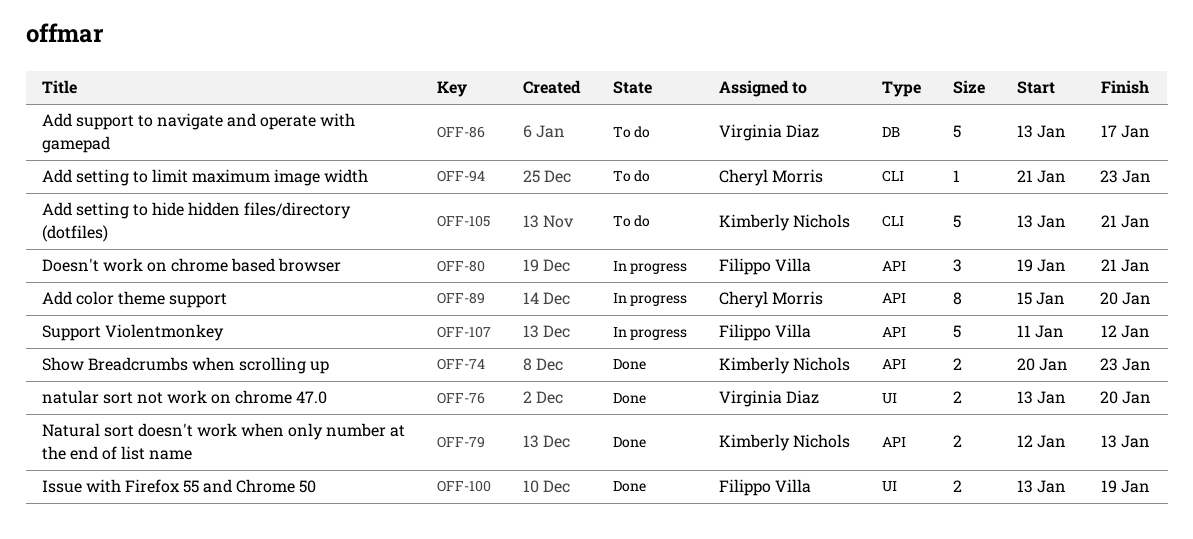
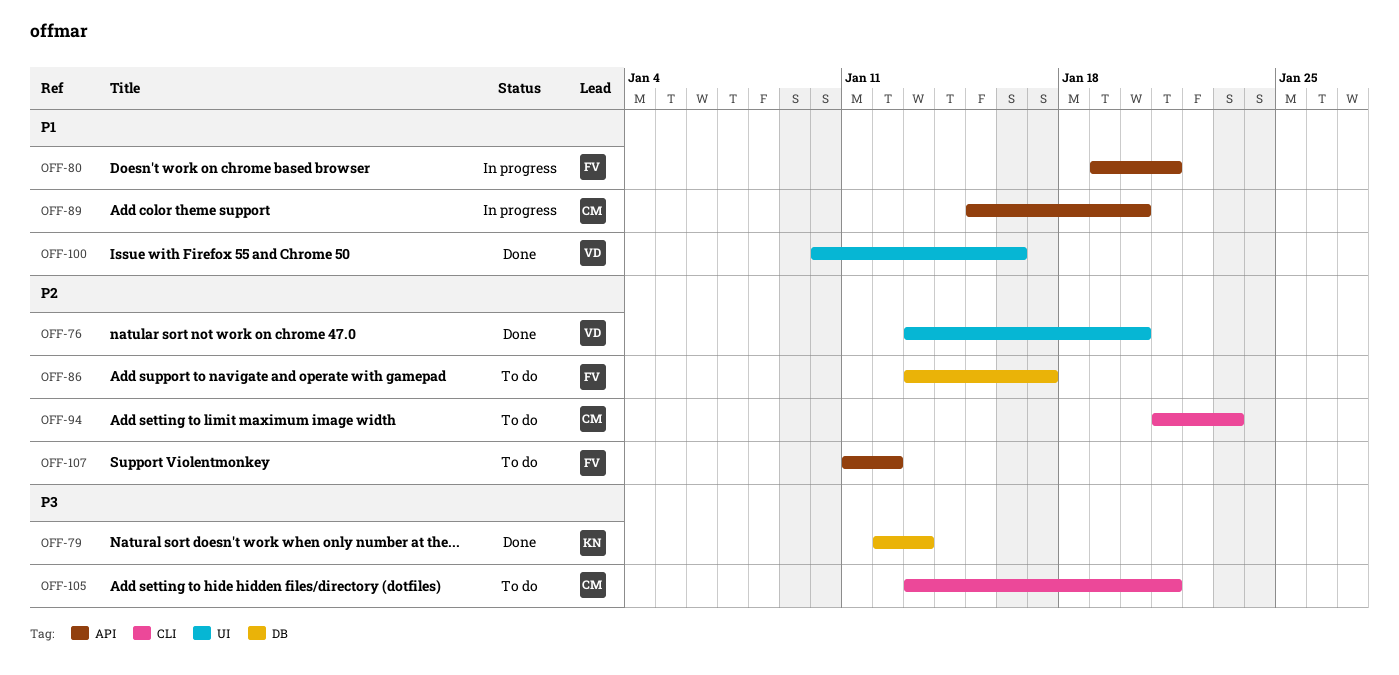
OFF-74: present -> none
OFF-79, label: API -> DB
OFF-86, owner: Virginia Diaz -> Filippo Villa
OFF-100, owner: Filippo Villa -> Virginia Diaz
OFF-100, start: Jan 13 -> Jan 10
OFF-100, due: Jan 19 -> Jan 16
OFF-105, owner: Kimberly Nichols -> Cheryl Morris
OFF-107, status: In progress -> To do

